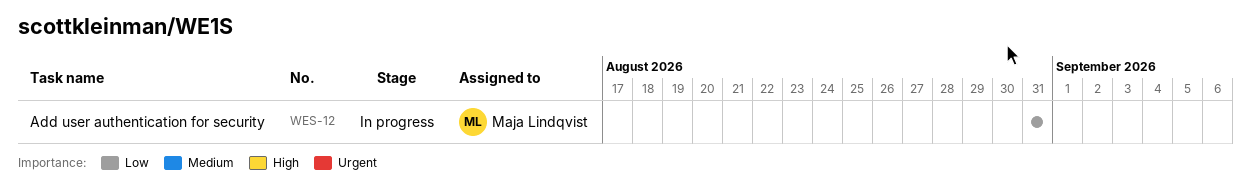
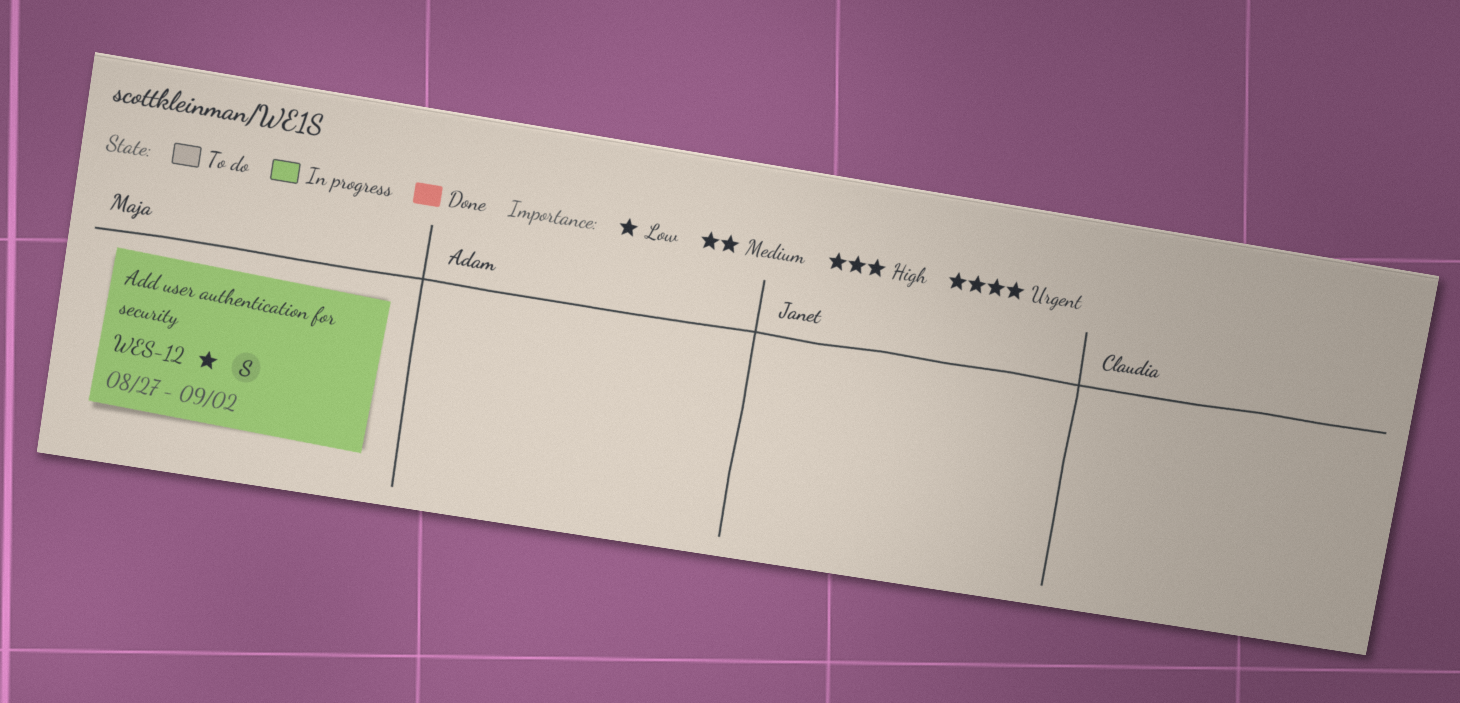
WES-12, start: Aug 31 -> Aug 27
WES-12, due: Aug 31 -> Sep 2

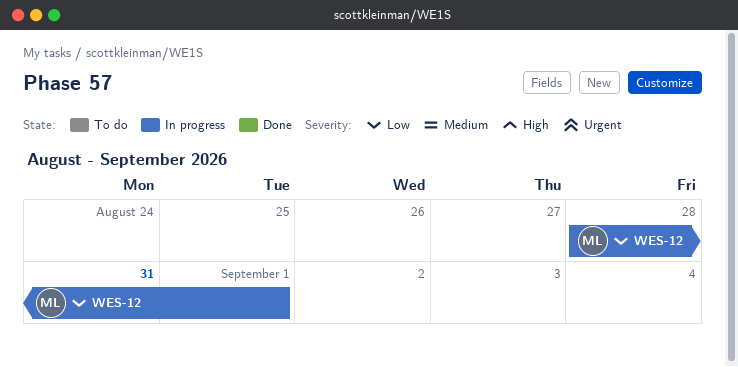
WES-12, start: Aug 27 -> Aug 28
WES-12, due: Sep 2 -> Sep 1

